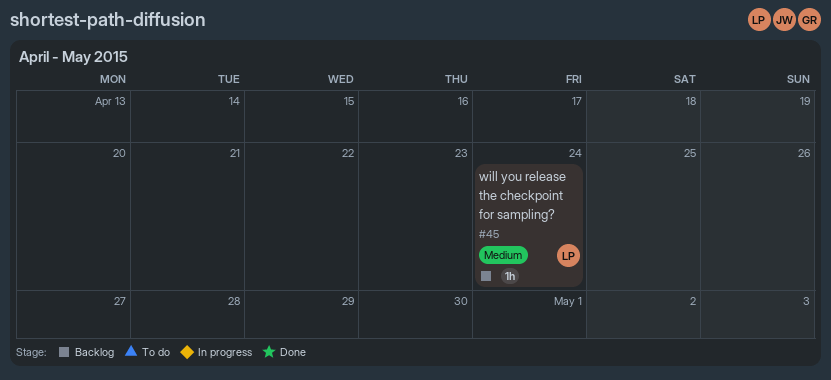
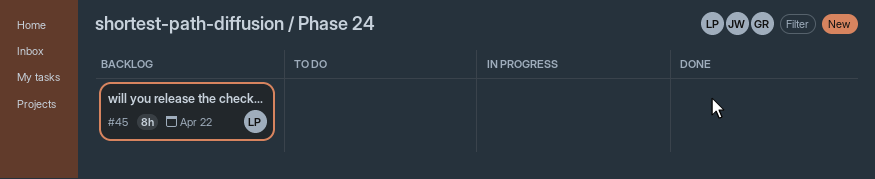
#45, estimate: 1h -> 8h
#45, due: Apr 24 -> Apr 22

